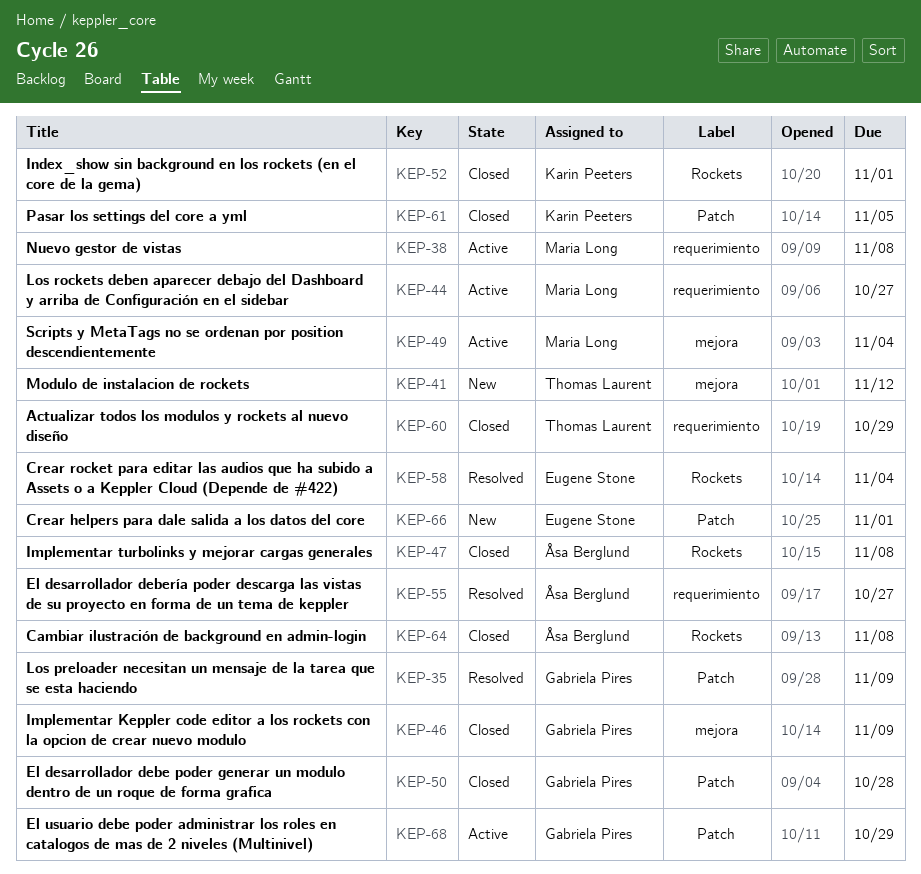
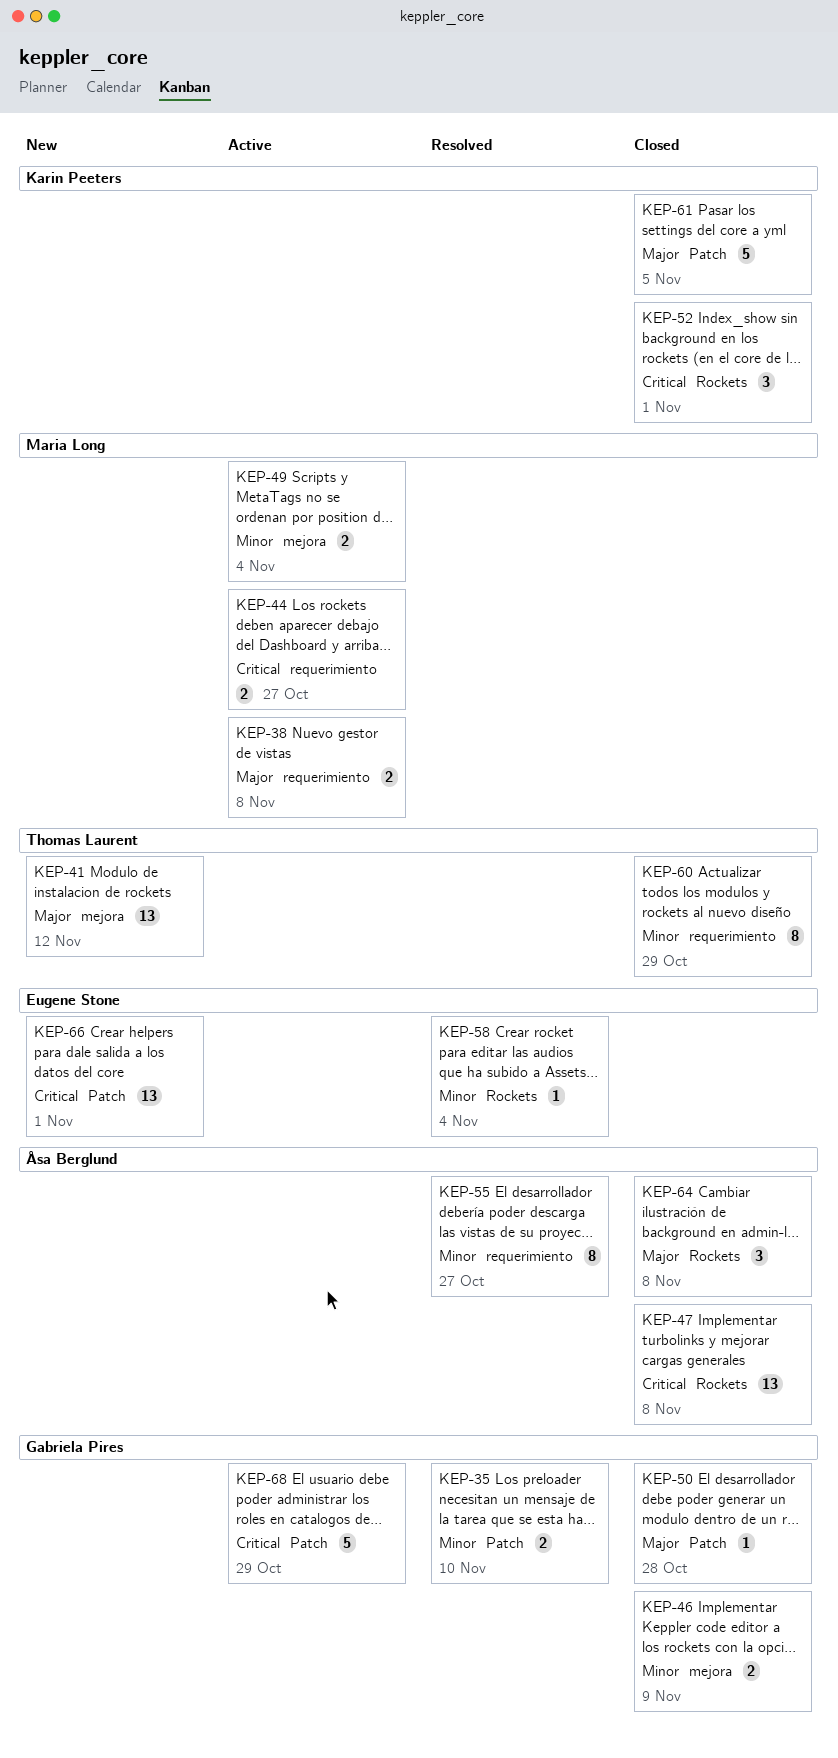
KEP-35, due: Nov 9 -> Nov 10

